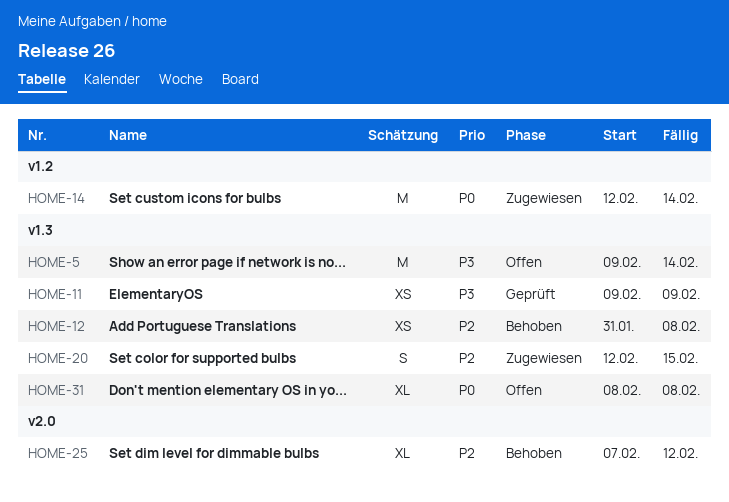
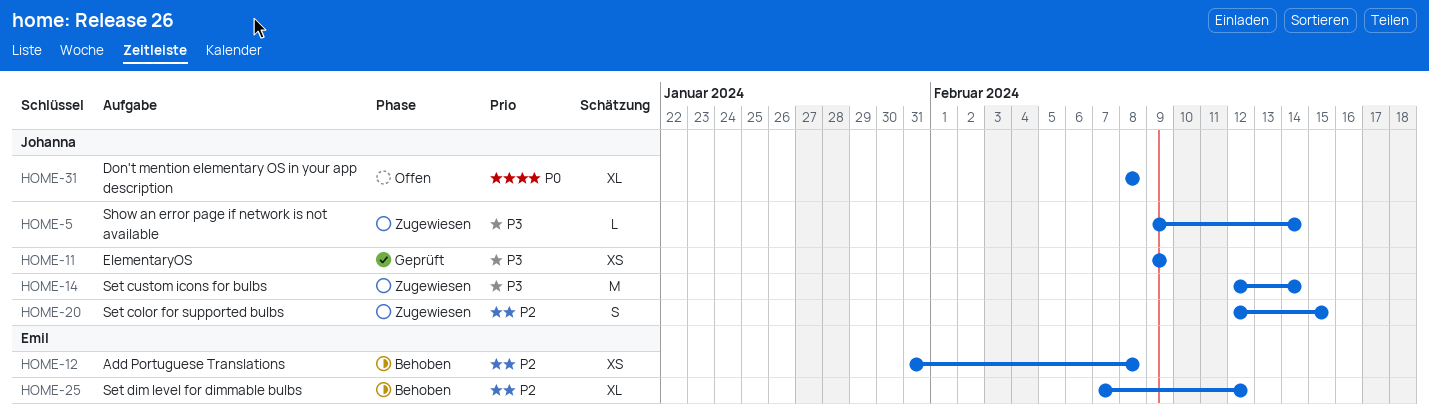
HOME-5, status: Offen -> Zugewiesen
HOME-5, estimate: M -> L
HOME-14, priority: P0 -> P3

